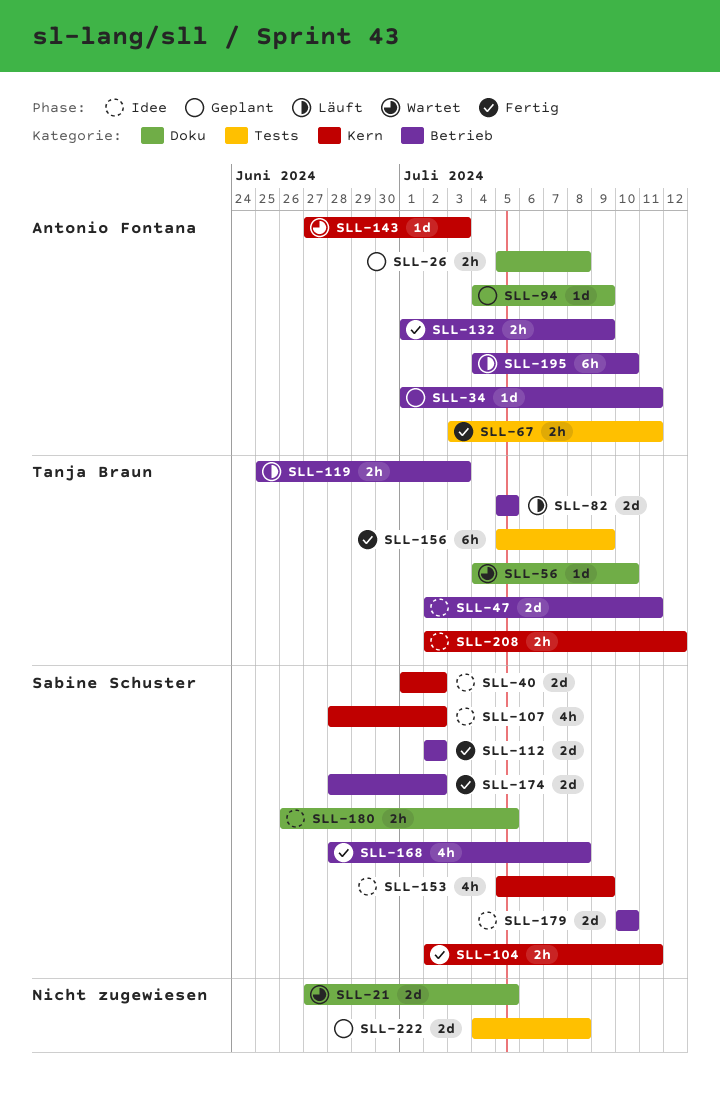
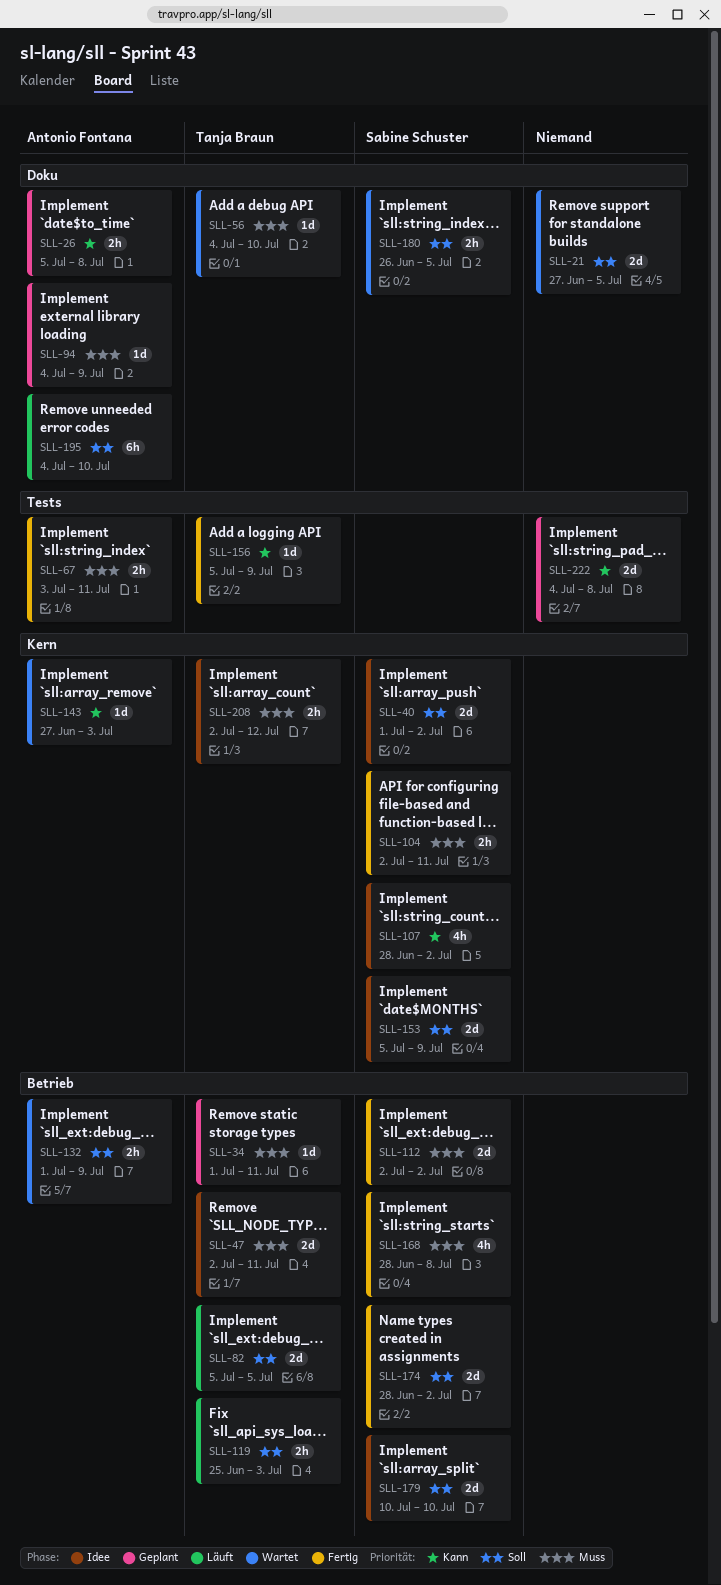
SLL-34, owner: Antonio Fontana -> Tanja Braun
SLL-132, status: Fertig -> Wartet
SLL-153, estimate: 4h -> 2d
SLL-156, estimate: 6h -> 1d
SLL-180, status: Idee -> Wartet
SLL-195, label: Betrieb -> Doku

